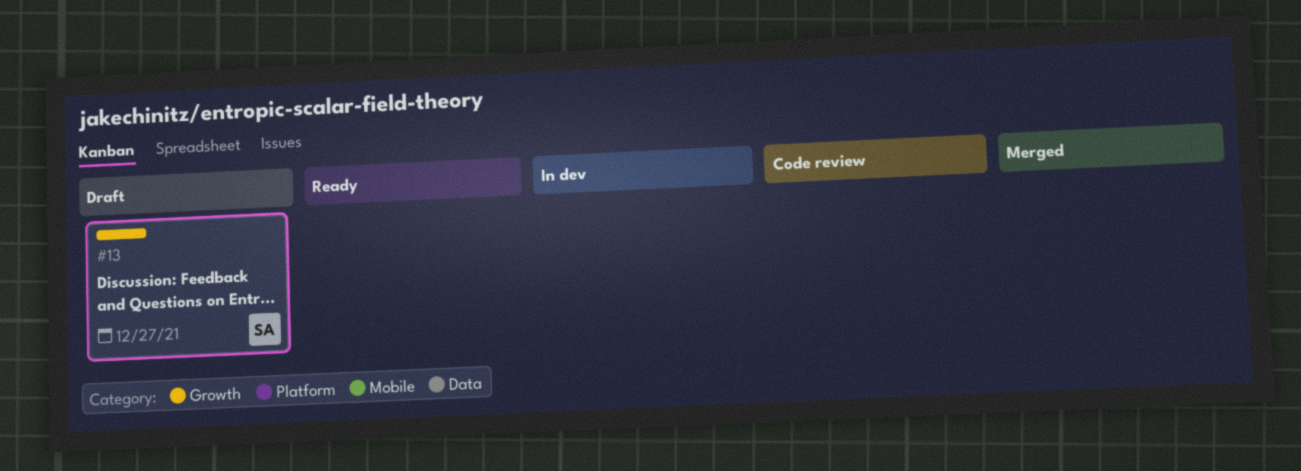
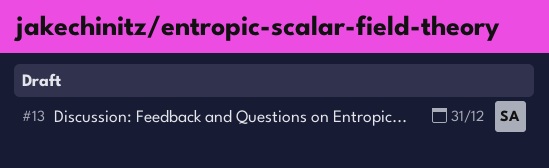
#13, due: Dec 27 -> Dec 31

